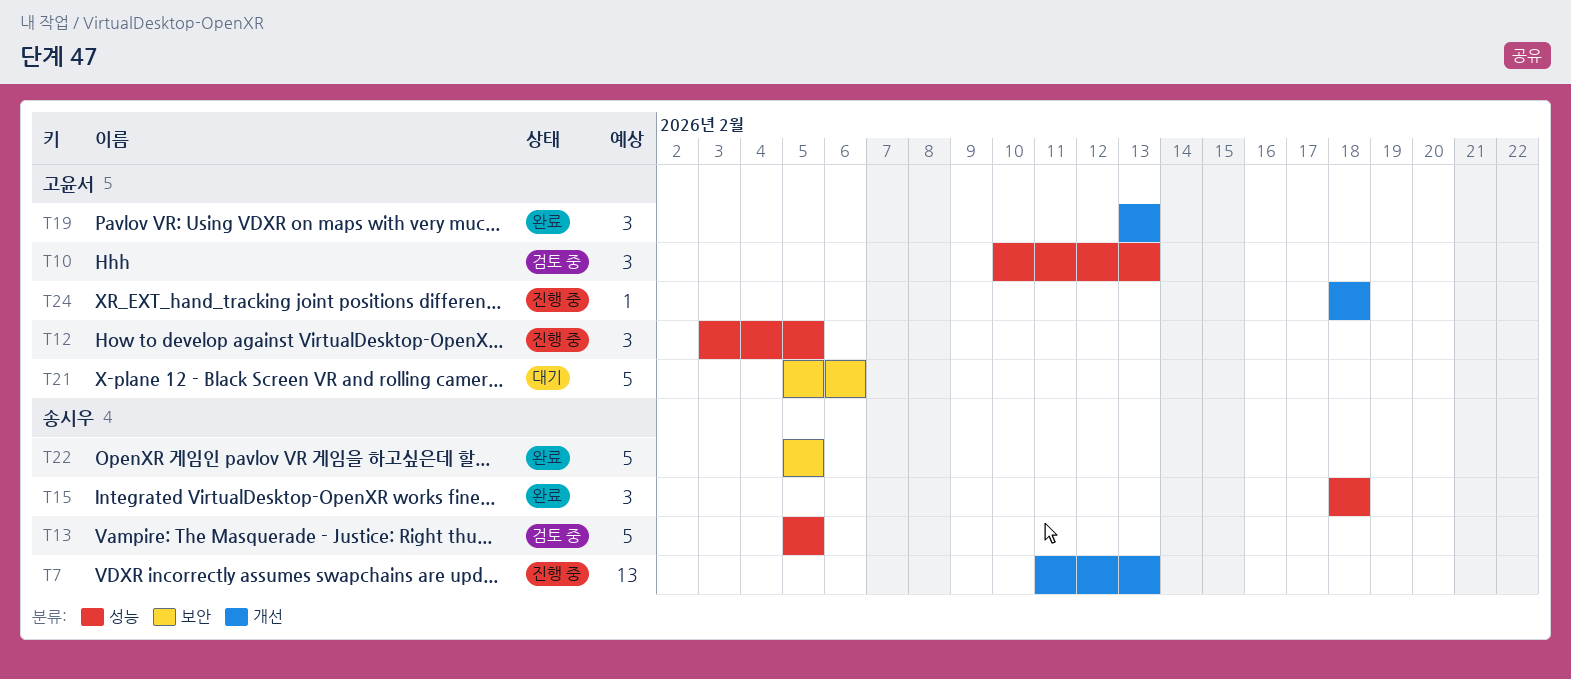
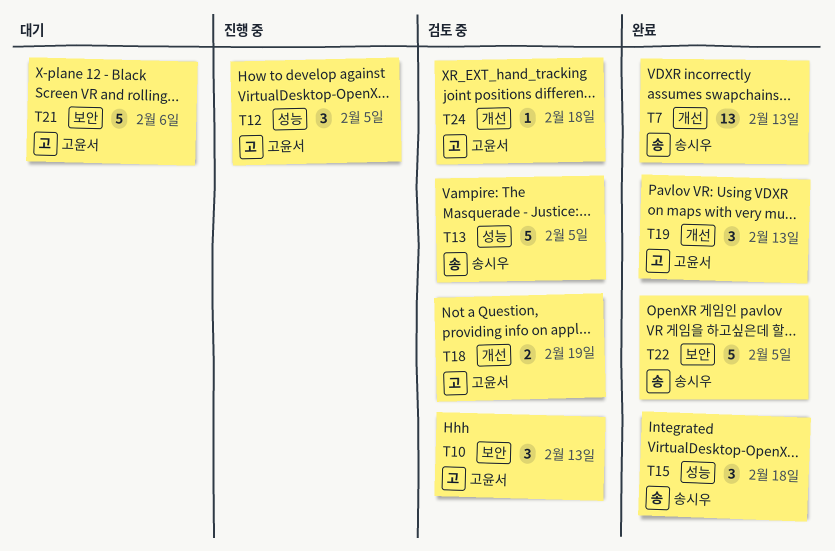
T7, status: 진행 중 -> 완료
T10, label: 성능 -> 보안
T18: none -> present
T24, status: 진행 중 -> 검토 중

